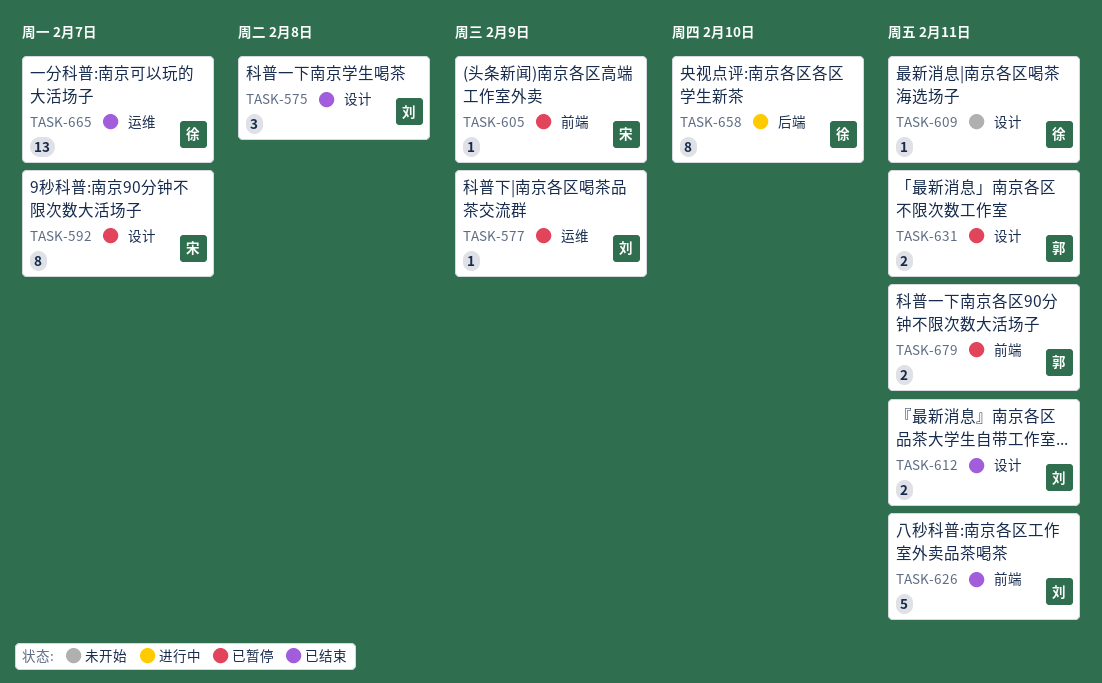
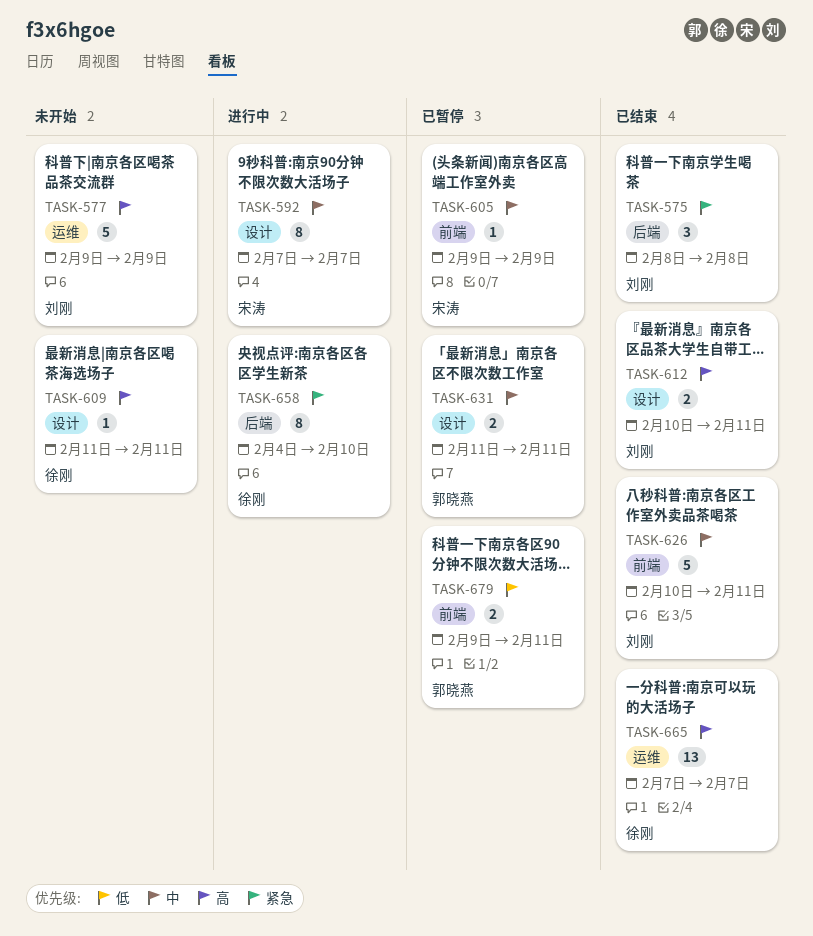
TASK-575, label: 设计 -> 后端
TASK-577, status: 已暂停 -> 未开始
TASK-577, estimate: 1 -> 5
TASK-592, status: 已暂停 -> 进行中

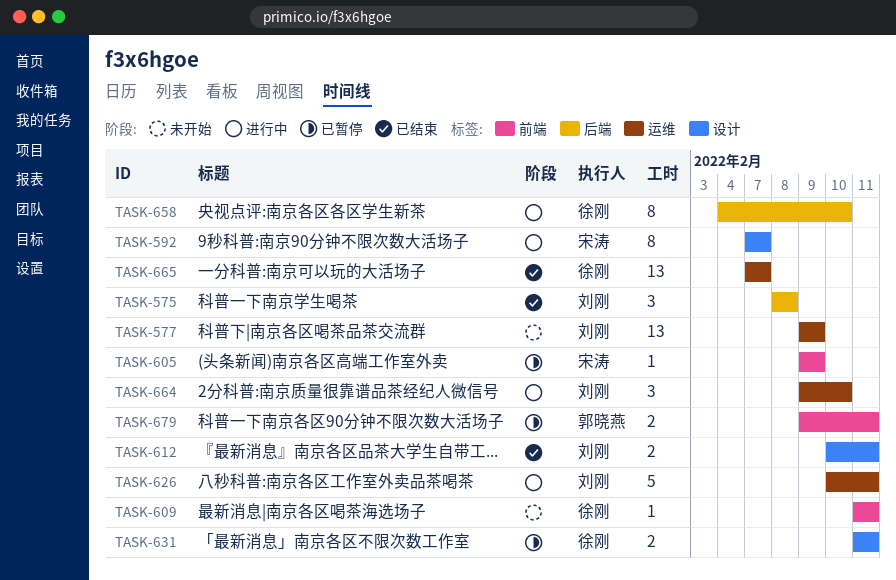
TASK-577, estimate: 5 -> 13
TASK-609, label: 设计 -> 前端
TASK-626, status: 已结束 -> 进行中
TASK-626, label: 前端 -> 运维
TASK-631, owner: 郭晓燕 -> 徐刚
TASK-664: none -> present

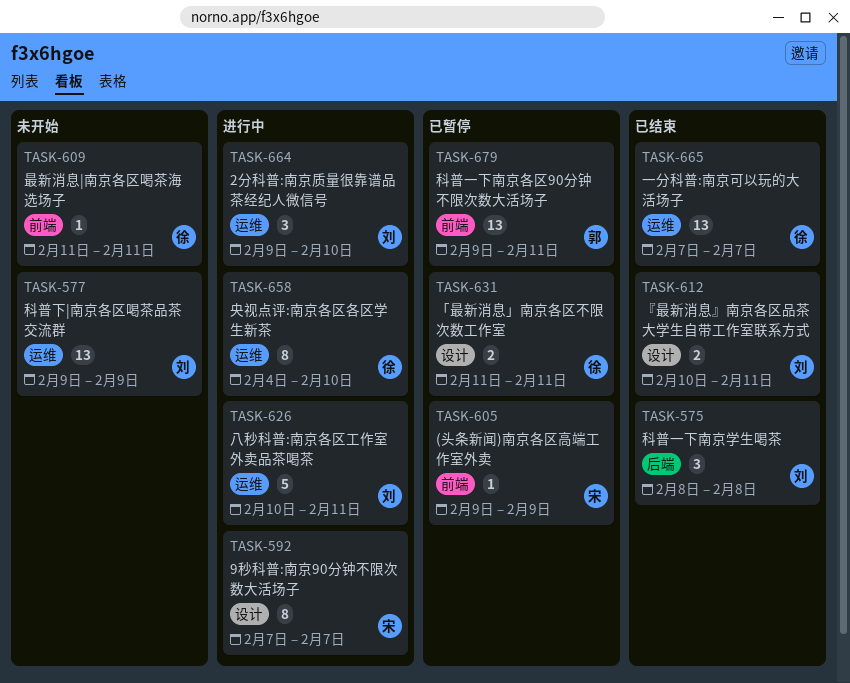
TASK-658, label: 后端 -> 运维
TASK-679, estimate: 2 -> 13

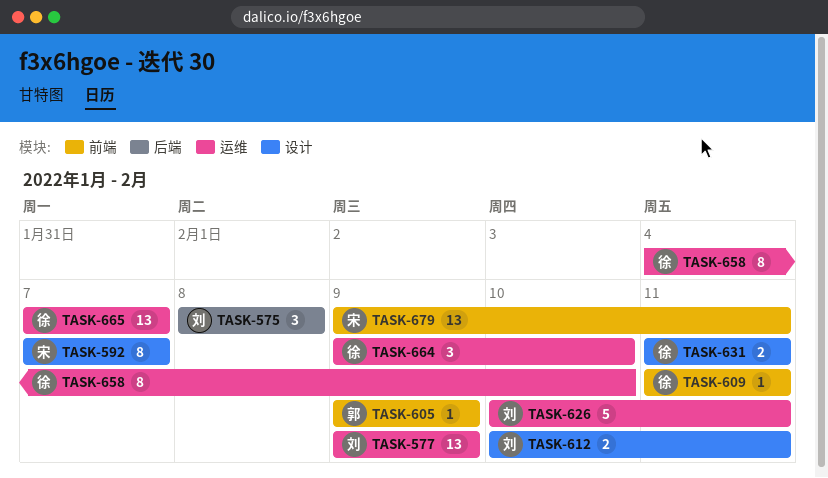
TASK-605, owner: 宋 -> 郭
TASK-664, owner: 刘 -> 徐
TASK-679, owner: 郭 -> 宋

